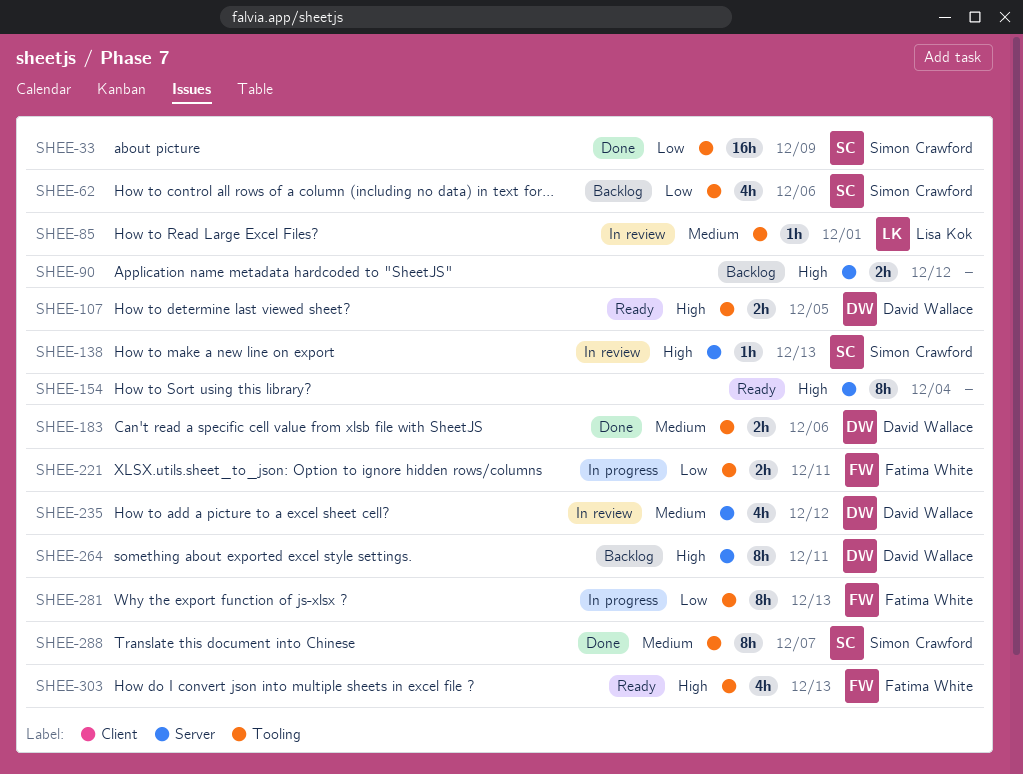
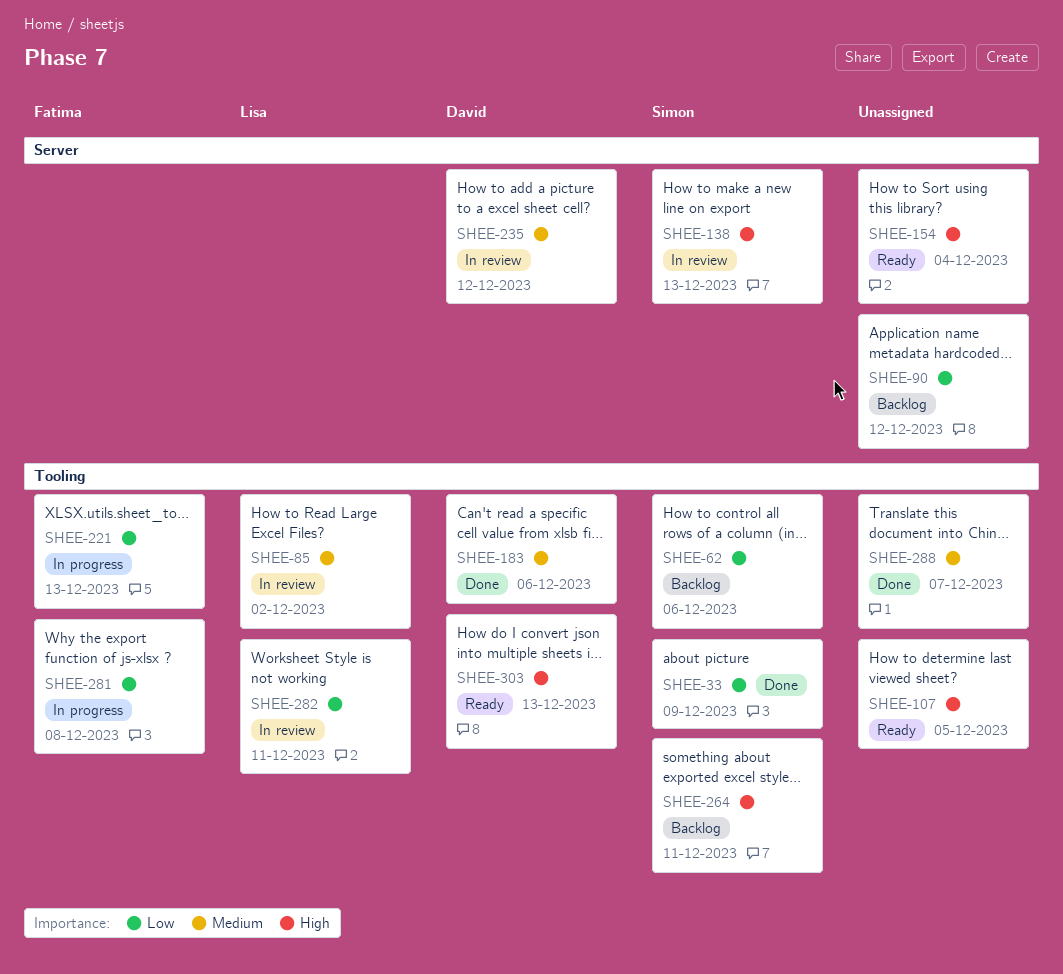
SHEE-85, due: Dec 1 -> Dec 2
SHEE-90, priority: High -> Low
SHEE-107, owner: David Wallace -> none
SHEE-221, due: Dec 11 -> Dec 13
SHEE-264, owner: David Wallace -> Simon Crawford
SHEE-264, label: Server -> Tooling
SHEE-281, due: Dec 13 -> Dec 8
SHEE-282: none -> present
SHEE-288, owner: Simon Crawford -> none
SHEE-303, owner: Fatima White -> David Wallace

